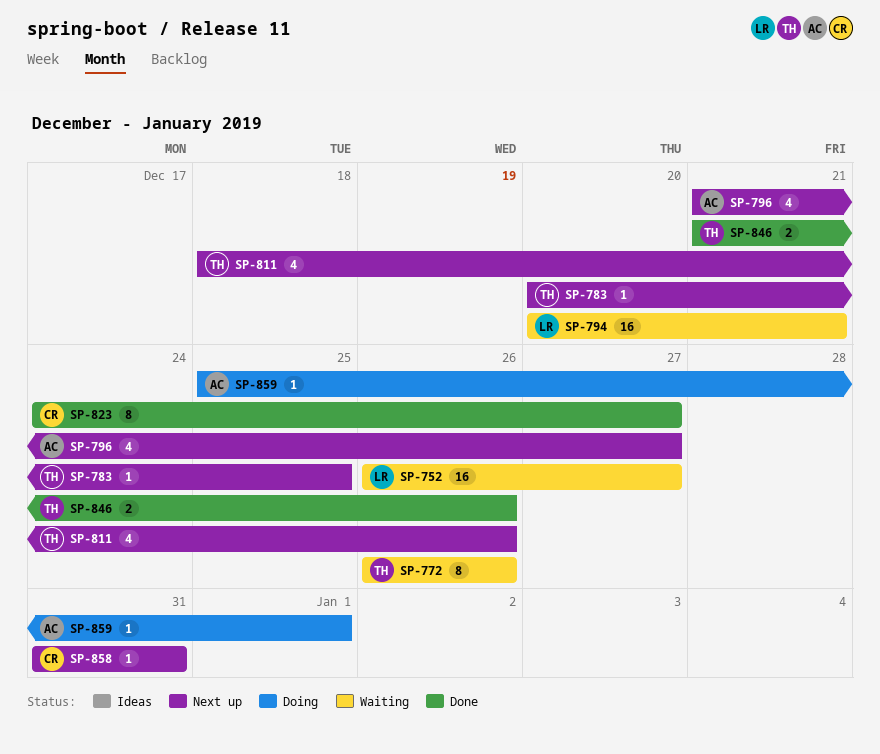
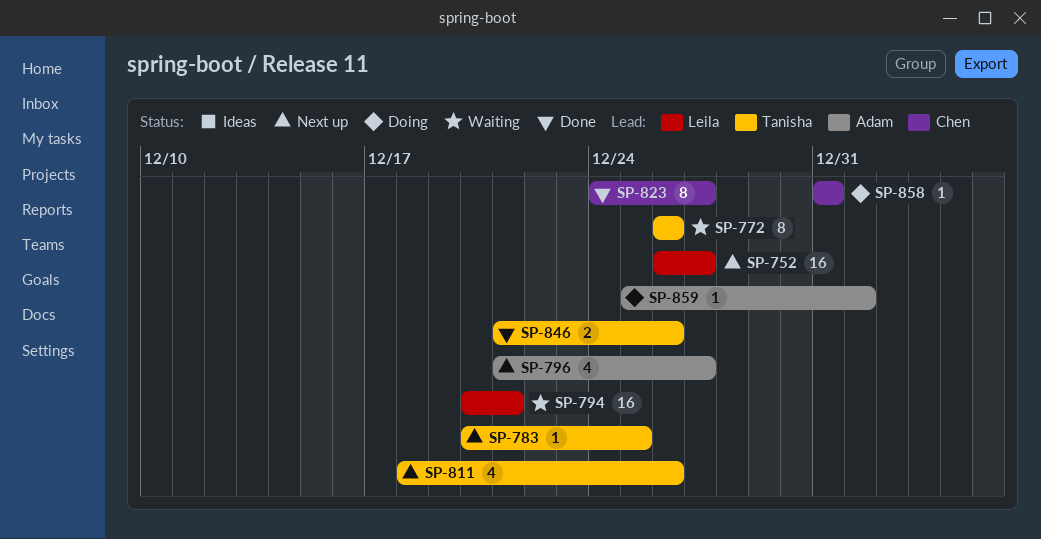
SP-752, status: Waiting -> Next up
SP-858, status: Next up -> Doing

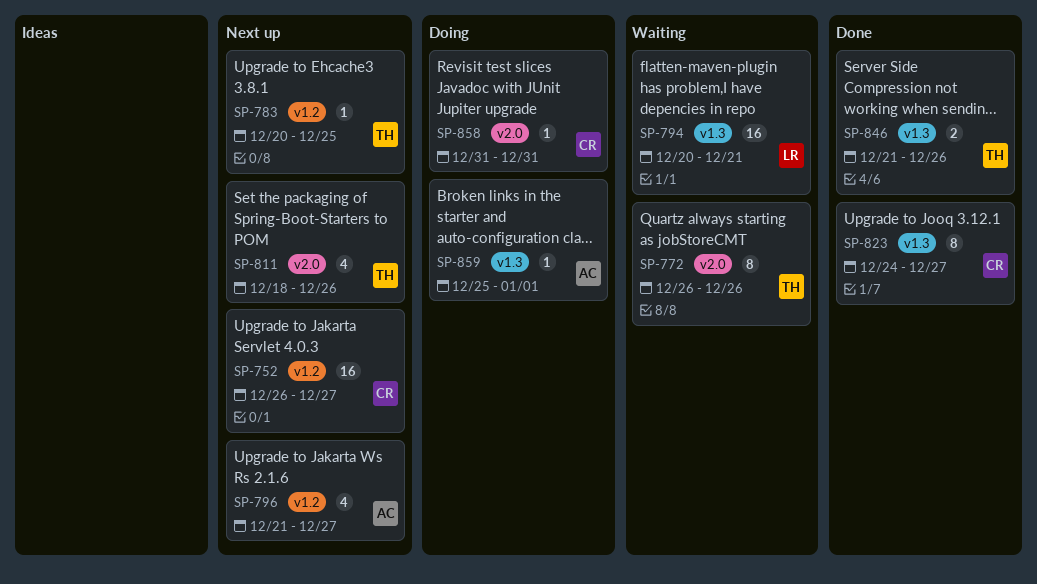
SP-752, owner: Leila -> Chen

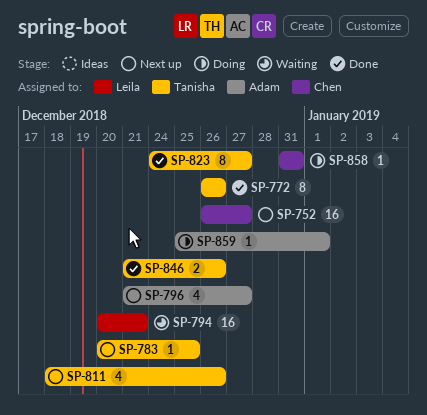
SP-772, status: Waiting -> Done
SP-823, owner: Chen -> Tanisha

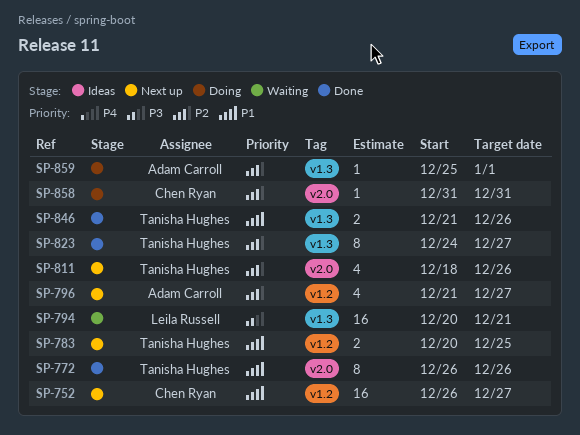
SP-783, estimate: 1 -> 2

